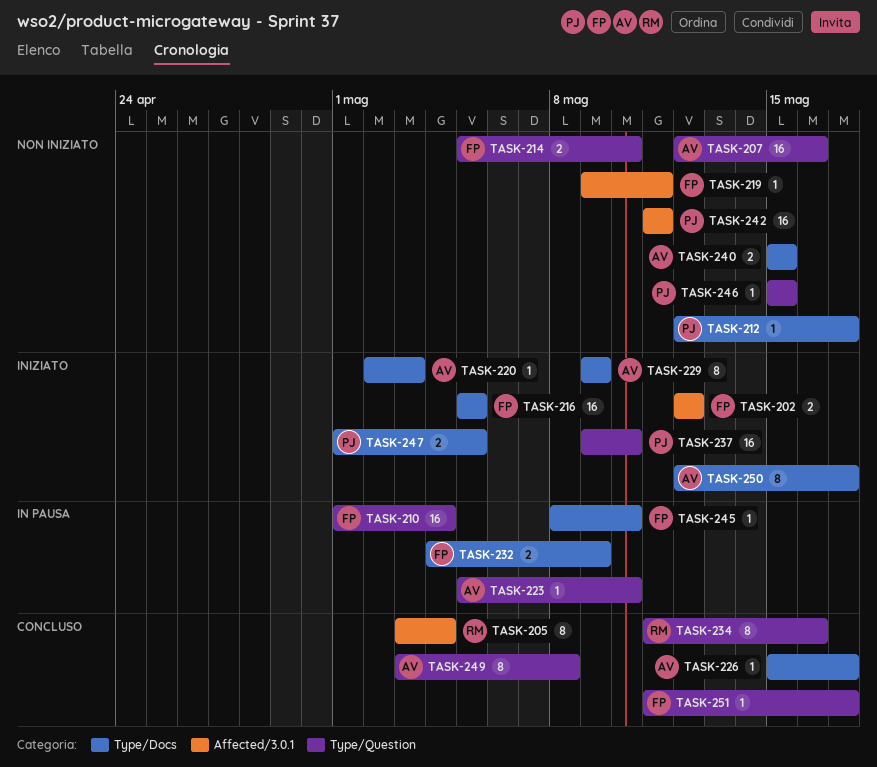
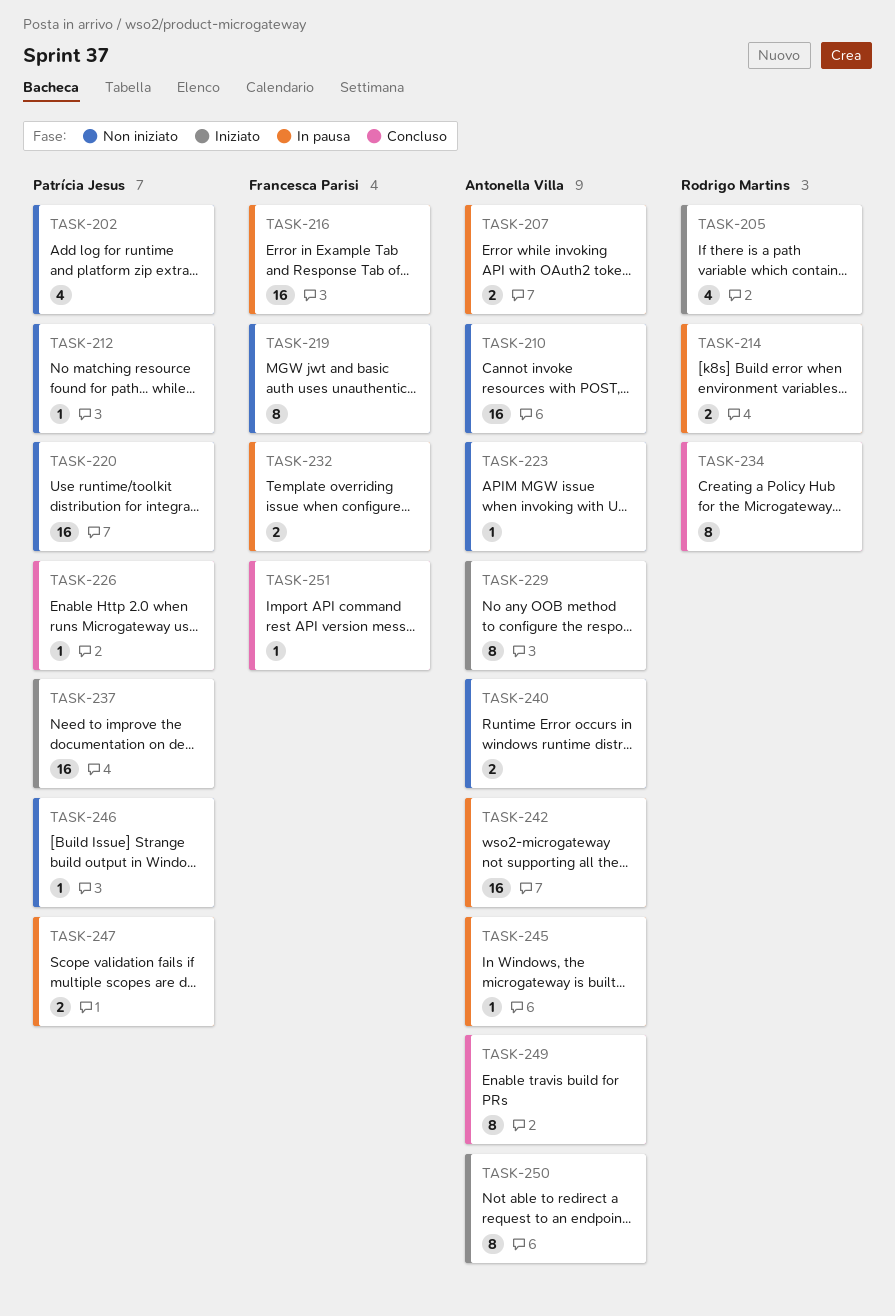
TASK-202, status: Iniziato -> Non iniziato
TASK-202, owner: Francesca Parisi -> Patrícia Jesus
TASK-202, estimate: 2 -> 4
TASK-205, status: Concluso -> Iniziato
TASK-205, estimate: 8 -> 4
TASK-207, status: Non iniziato -> In pausa
TASK-207, estimate: 16 -> 2
TASK-210, status: In pausa -> Non iniziato
TASK-210, owner: Francesca Parisi -> Antonella Villa
TASK-214, status: Non iniziato -> In pausa
TASK-214, owner: Francesca Parisi -> Rodrigo Martins
TASK-216, status: Iniziato -> In pausa
TASK-219, estimate: 1 -> 8
TASK-220, status: Iniziato -> Non iniziato
TASK-220, owner: Antonella Villa -> Patrícia Jesus
TASK-220, estimate: 1 -> 16
TASK-223, status: In pausa -> Non iniziato
TASK-226, owner: Antonella Villa -> Patrícia Jesus
TASK-242, status: Non iniziato -> In pausa
TASK-242, owner: Patrícia Jesus -> Antonella Villa
TASK-245, owner: Francesca Parisi -> Antonella Villa
TASK-247, status: Iniziato -> In pausa

